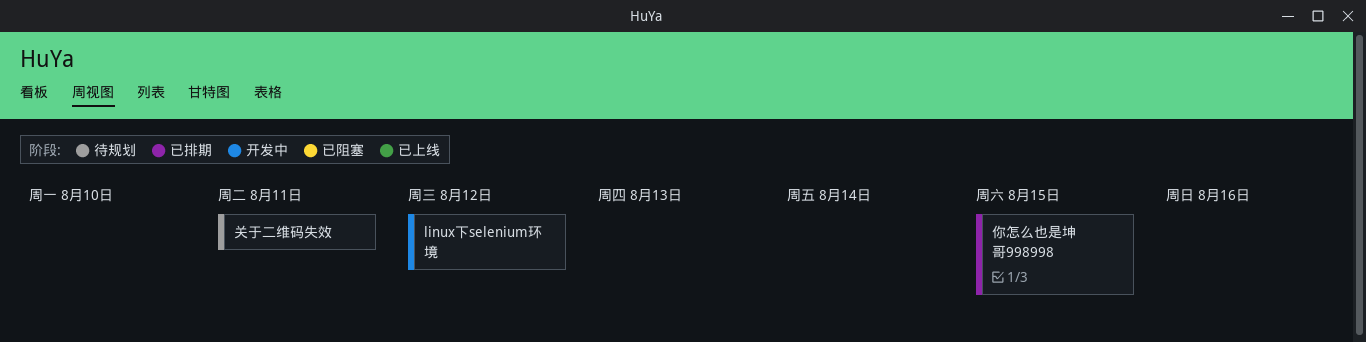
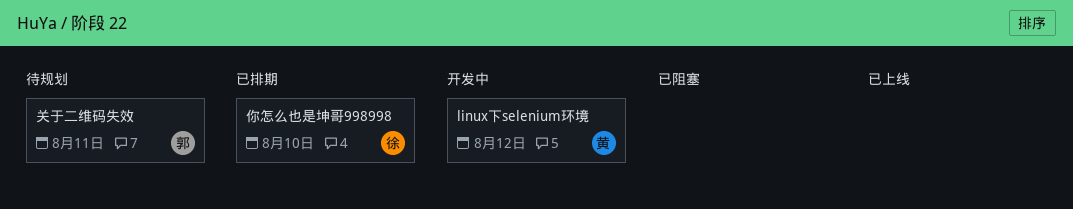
你怎么也是坤哥998998, due: Aug 15 -> Aug 10

